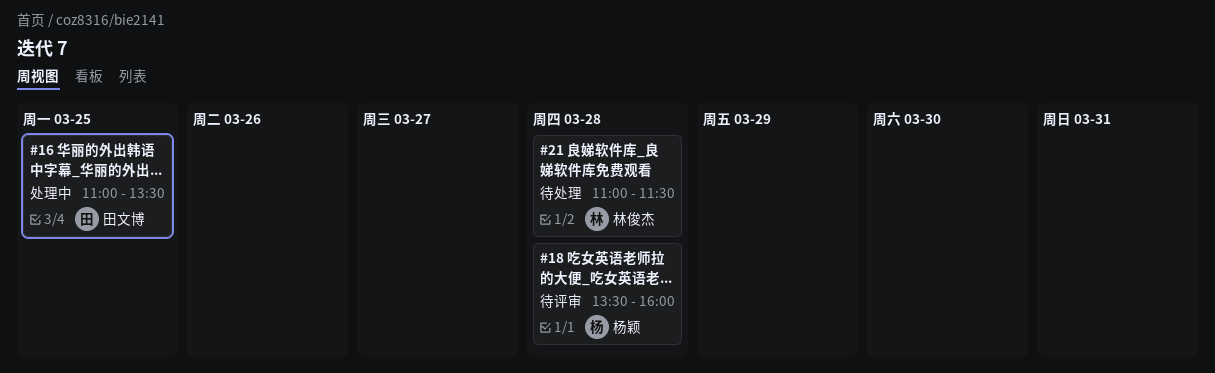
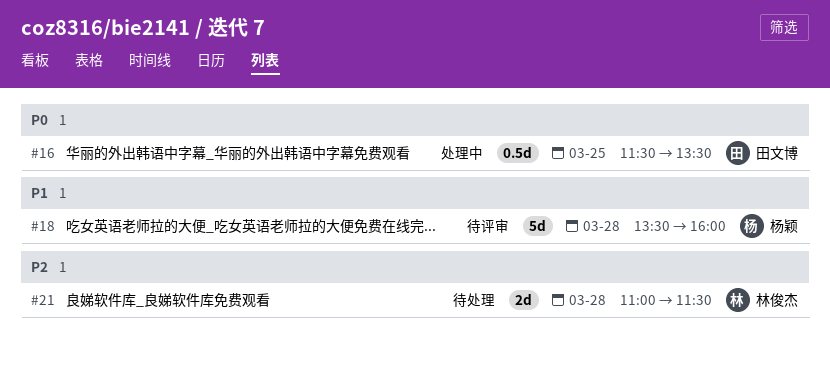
#16, begins: 11:00 -> 11:30

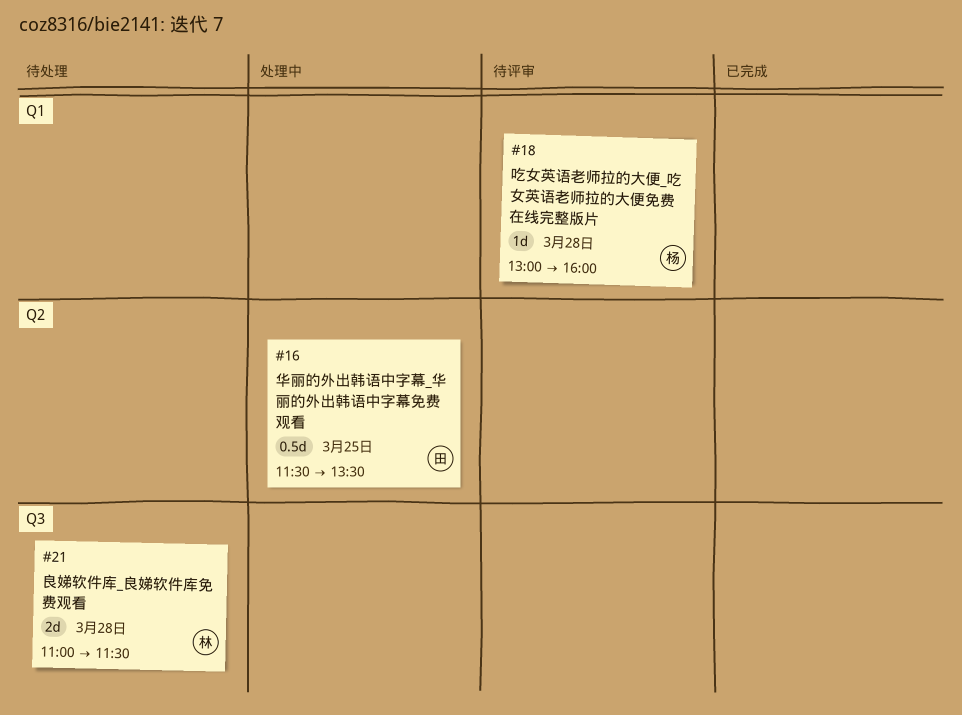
#18, estimate: 5d -> 1d
#18, begins: 13:30 -> 13:00

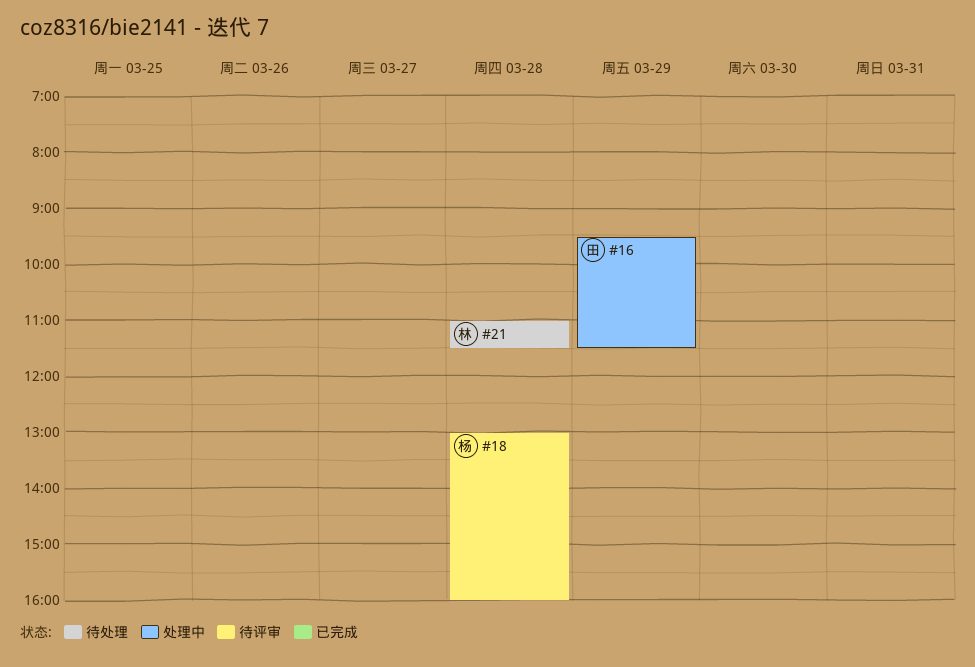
#16, day: Mar 25 -> Mar 29
#16, begins: 11:30 -> 09:30
#16, ends: 13:30 -> 11:30

